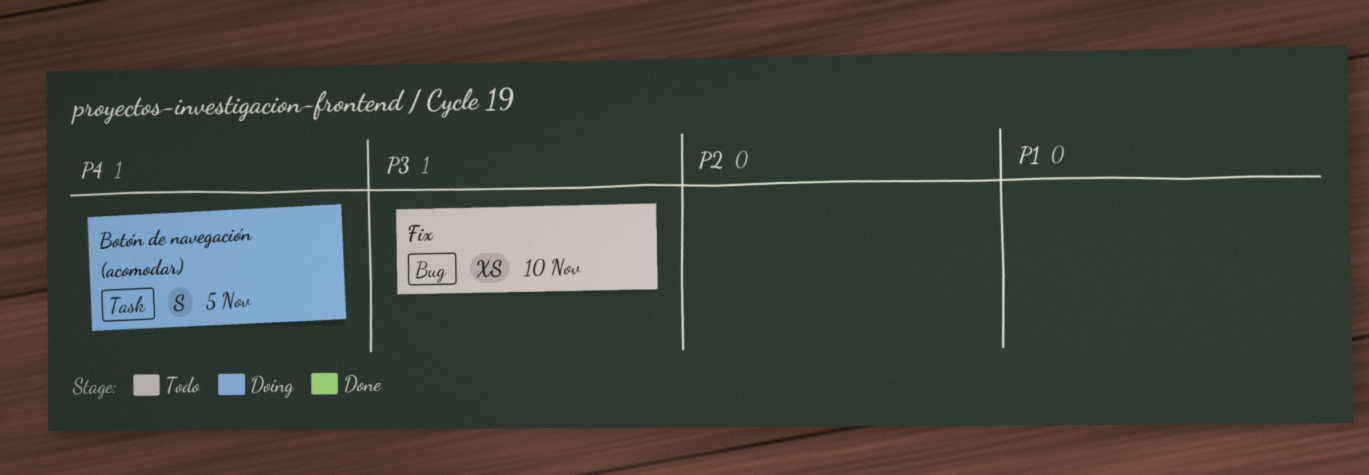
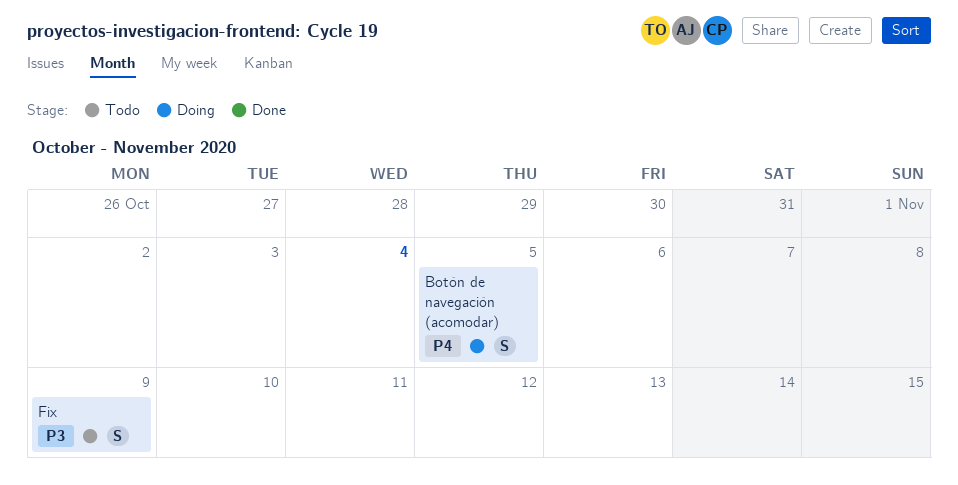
Fix, estimate: XS -> S
Fix, due: Nov 10 -> Nov 9

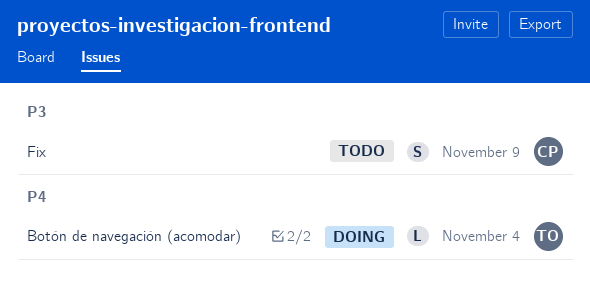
Botón de navegación (acomodar), estimate: S -> L
Botón de navegación (acomodar), due: Nov 5 -> Nov 4

